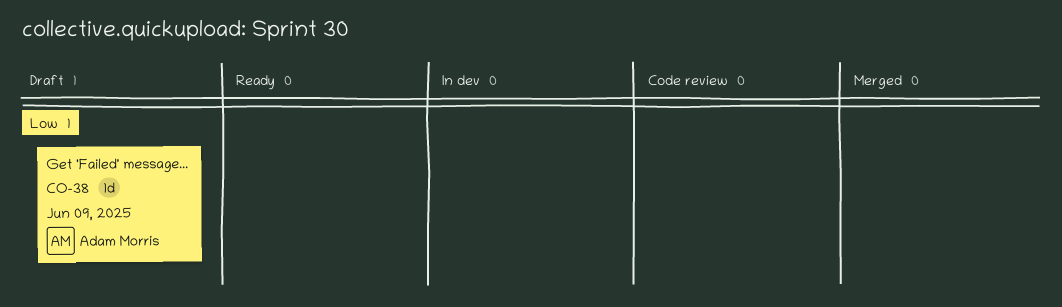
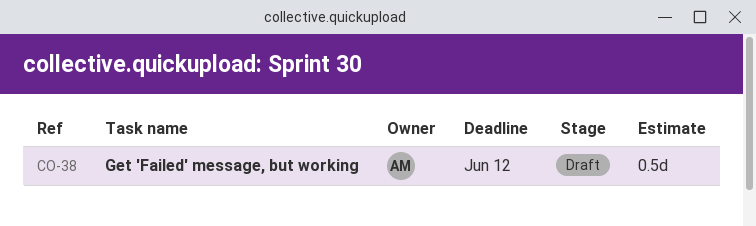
CO-38, estimate: 1d -> 0.5d
CO-38, due: Jun 9 -> Jun 12

